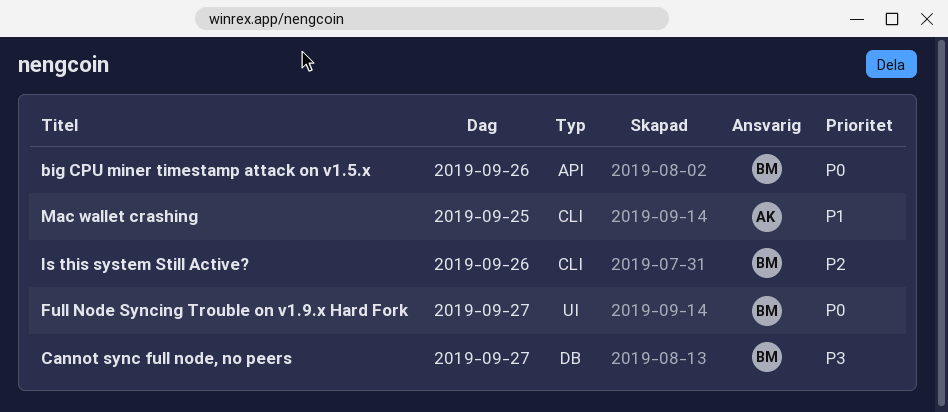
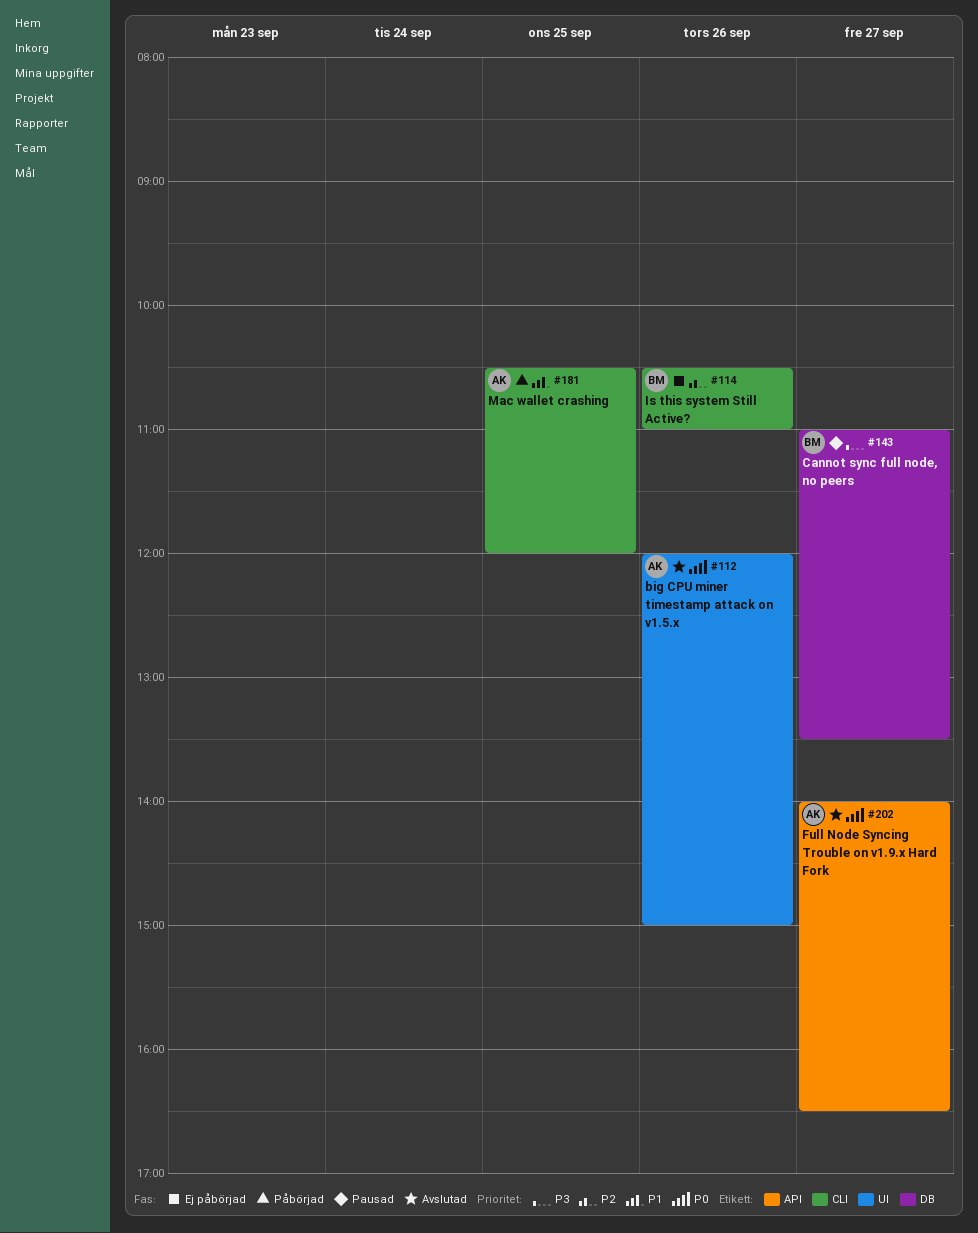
big CPU miner timestamp attack on v1.5.x, owner: BM -> AK
big CPU miner timestamp attack on v1.5.x, label: API -> UI
Full Node Syncing Trouble on v1.9.x Hard Fork, owner: BM -> AK
Full Node Syncing Trouble on v1.9.x Hard Fork, label: UI -> API

